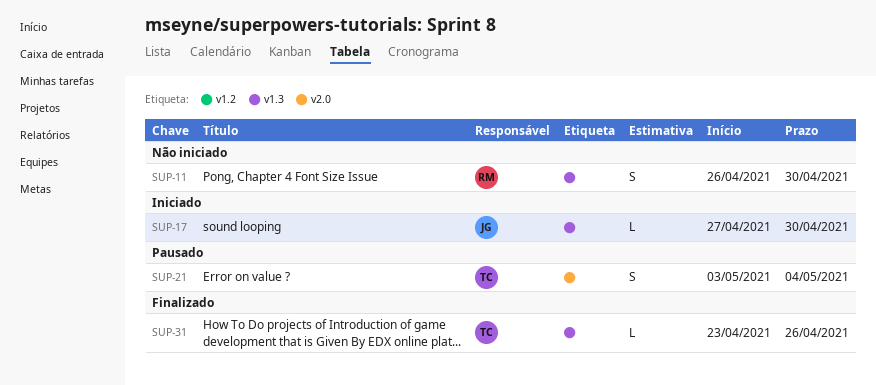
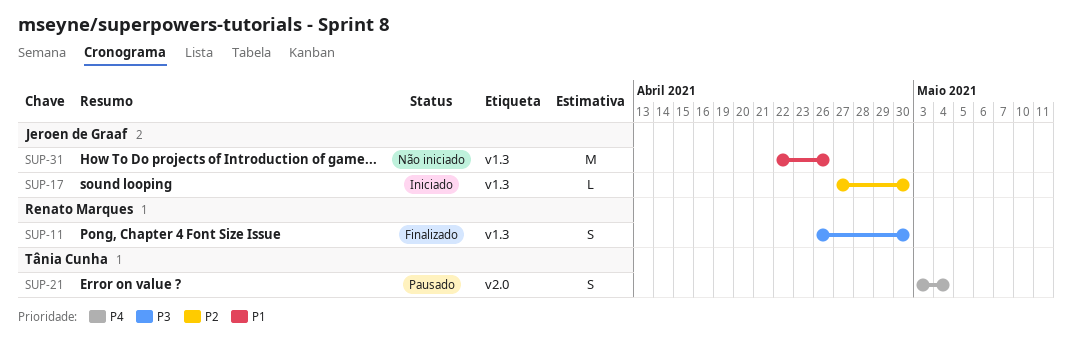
SUP-11, status: Não iniciado -> Finalizado
SUP-31, status: Finalizado -> Não iniciado
SUP-31, owner: Tânia Cunha -> Jeroen de Graaf
SUP-31, estimate: L -> M
SUP-31, start: Apr 23 -> Apr 22

